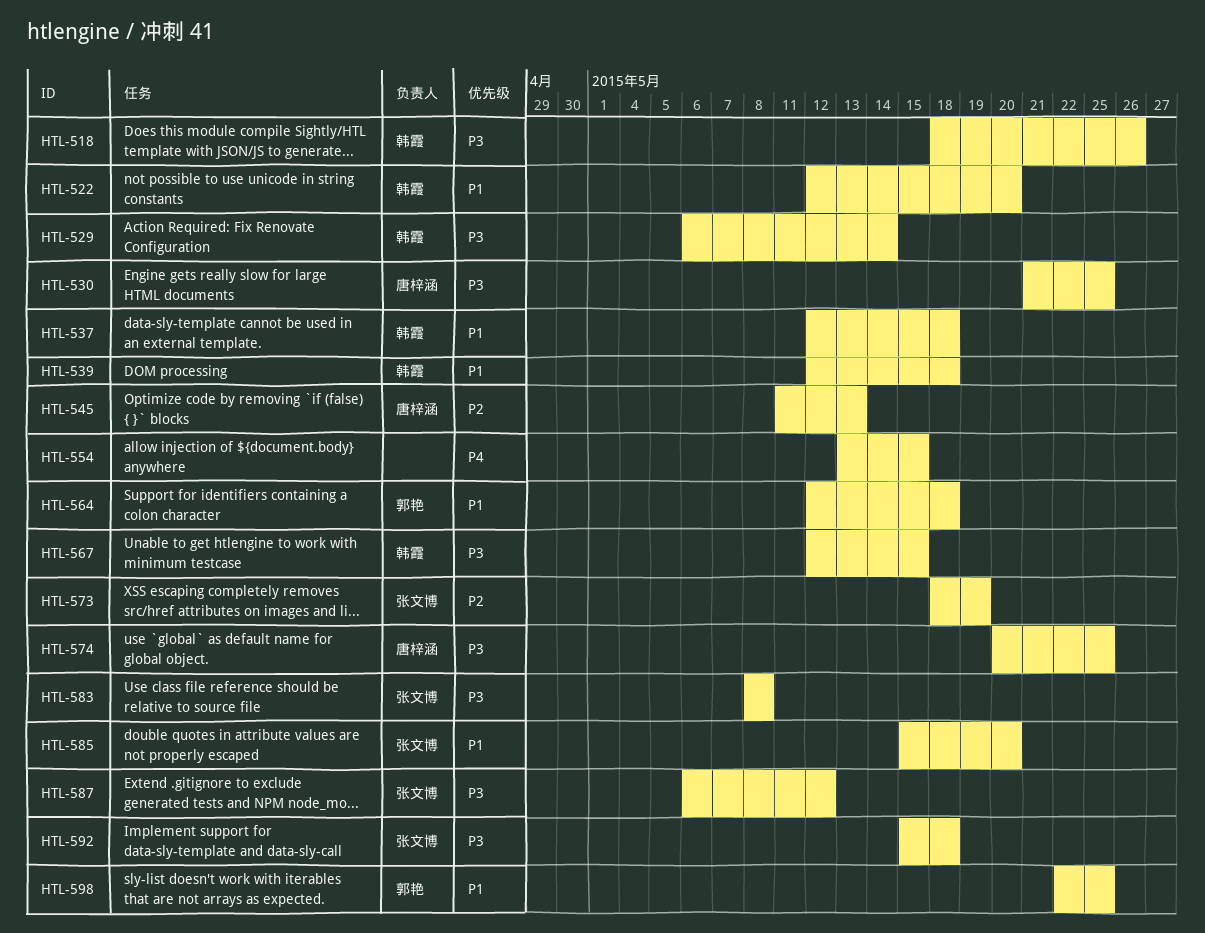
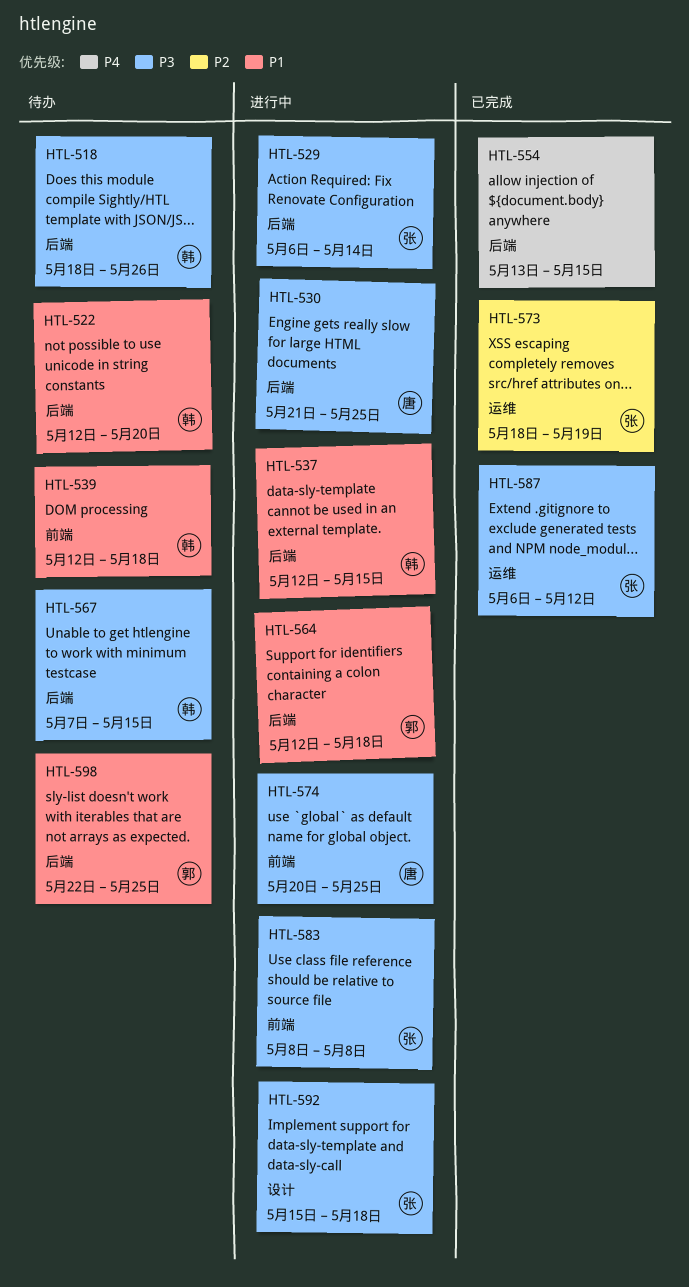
HTL-529, owner: 韩霞 -> 张文博
HTL-537, due: May 18 -> May 15
HTL-545: present -> none
HTL-567, start: May 12 -> May 7
HTL-585: present -> none

